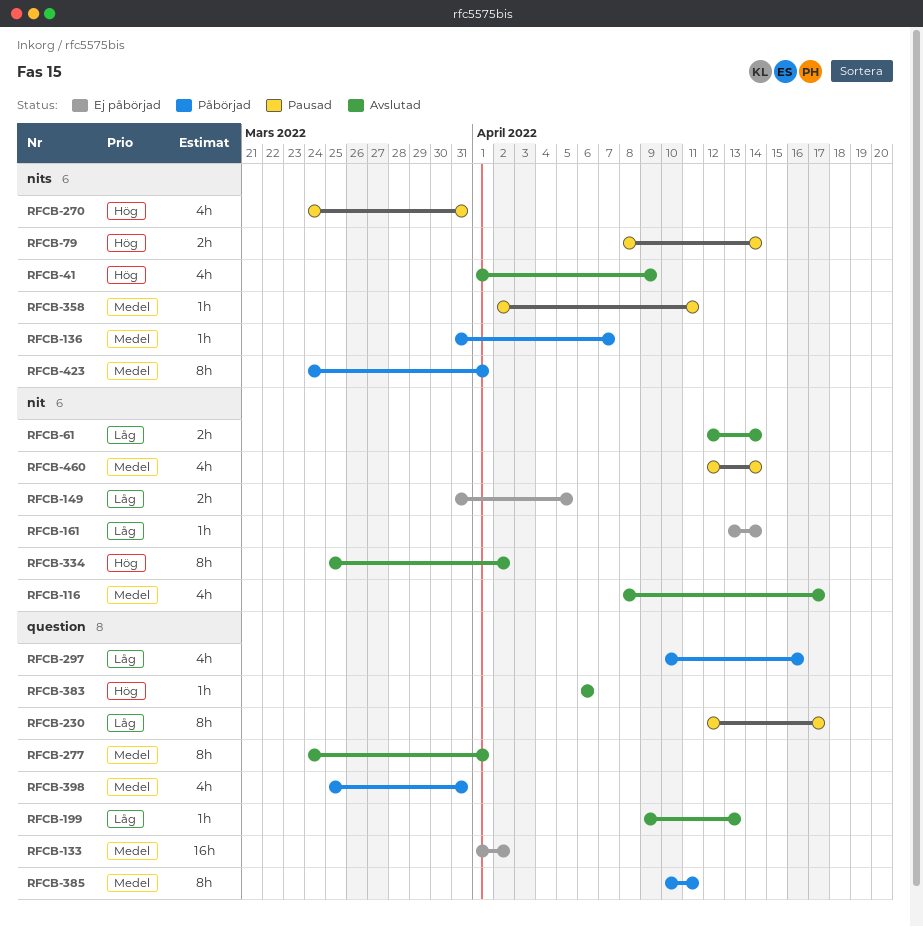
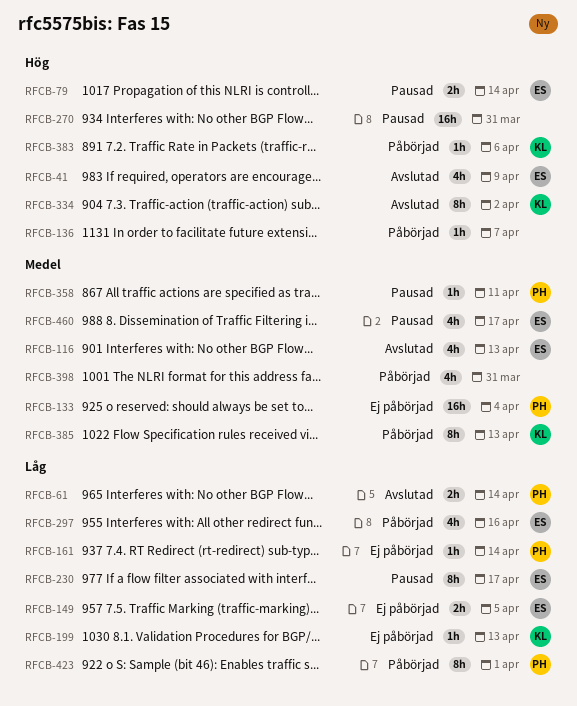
RFCB-116, due: Apr 17 -> Apr 13
RFCB-133, due: Apr 2 -> Apr 4
RFCB-136, priority: Medel -> Hög
RFCB-199, status: Avslutad -> Ej påbörjad
RFCB-270, estimate: 4h -> 16h
RFCB-277: present -> none
RFCB-383, status: Avslutad -> Påbörjad
RFCB-385, due: Apr 11 -> Apr 13
RFCB-423, priority: Medel -> Låg
RFCB-460, due: Apr 14 -> Apr 17

